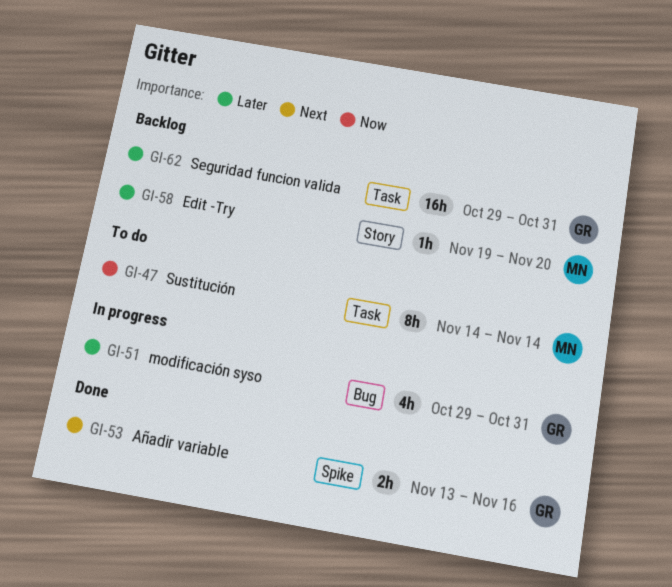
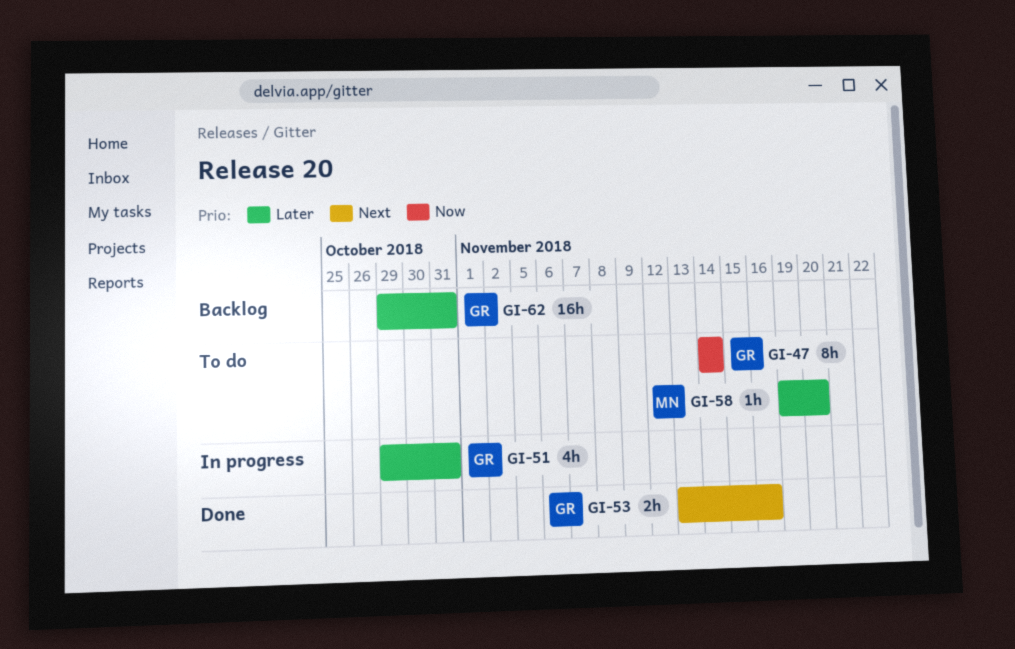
GI-47, owner: MN -> GR
GI-58, status: Backlog -> To do

